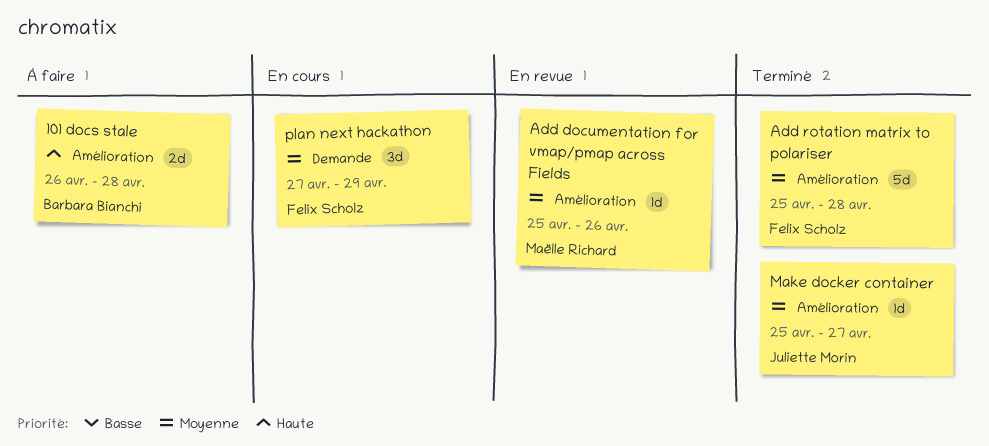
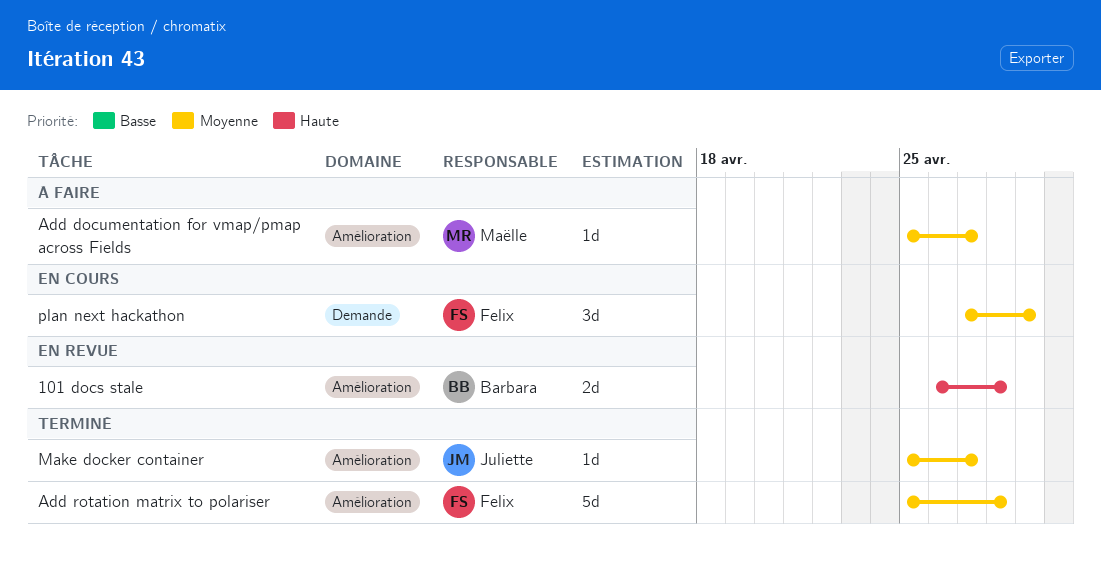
101 docs stale, status: À faire -> En revue
Add documentation for vmap/pmap across Fields, status: En revue -> À faire
Add documentation for vmap/pmap across Fields, due: Apr 26 -> Apr 27

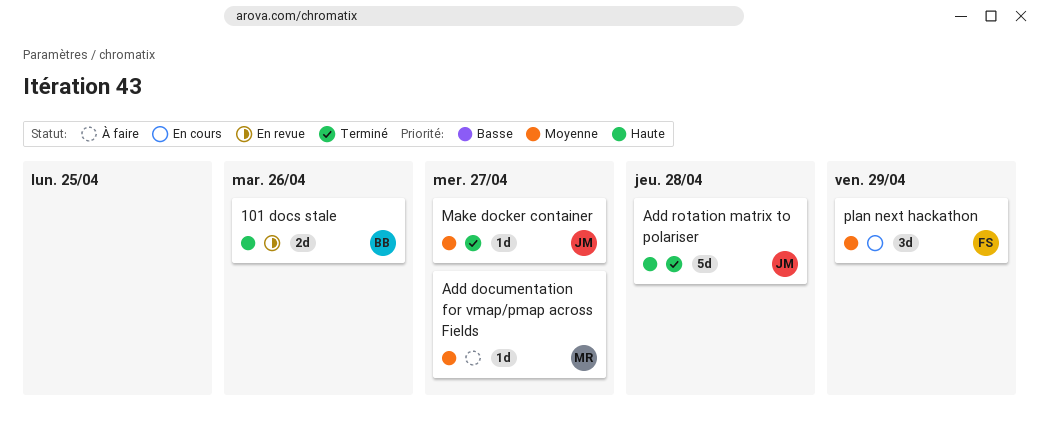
101 docs stale, due: Apr 28 -> Apr 26
Add rotation matrix to polariser, owner: Felix -> Juliette
Add rotation matrix to polariser, priority: Moyenne -> Haute

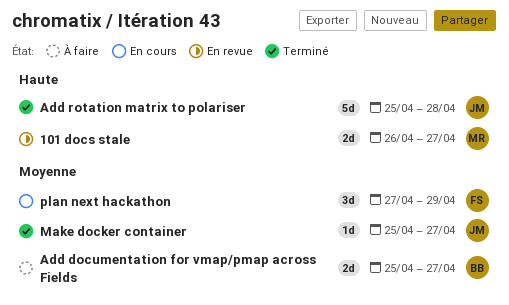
101 docs stale, owner: BB -> MR
101 docs stale, due: Apr 26 -> Apr 27
Add documentation for vmap/pmap across Fields, owner: MR -> BB
Add documentation for vmap/pmap across Fields, estimate: 1d -> 2d

